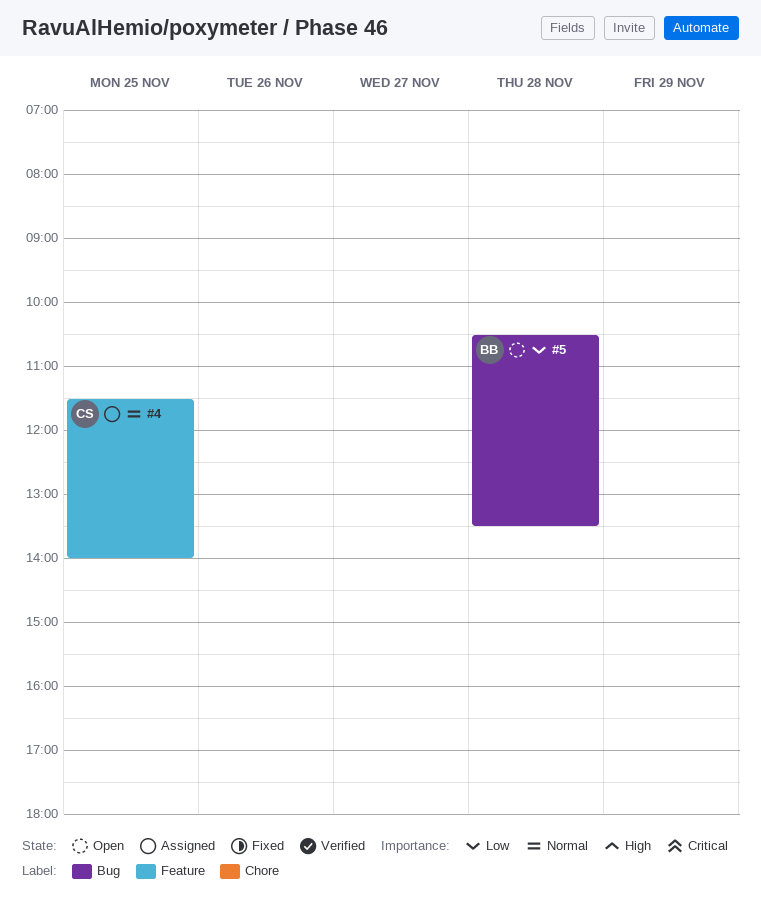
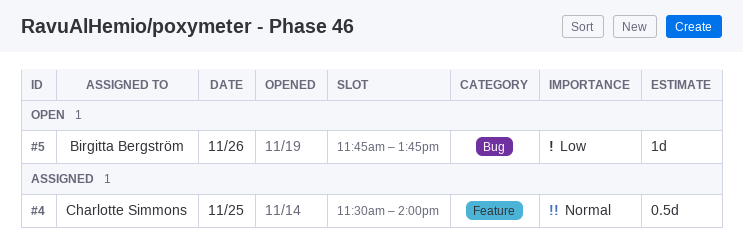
#5, day: Nov 28 -> Nov 26
#5, begins: 10:30 -> 11:45
#5, ends: 13:30 -> 13:45

